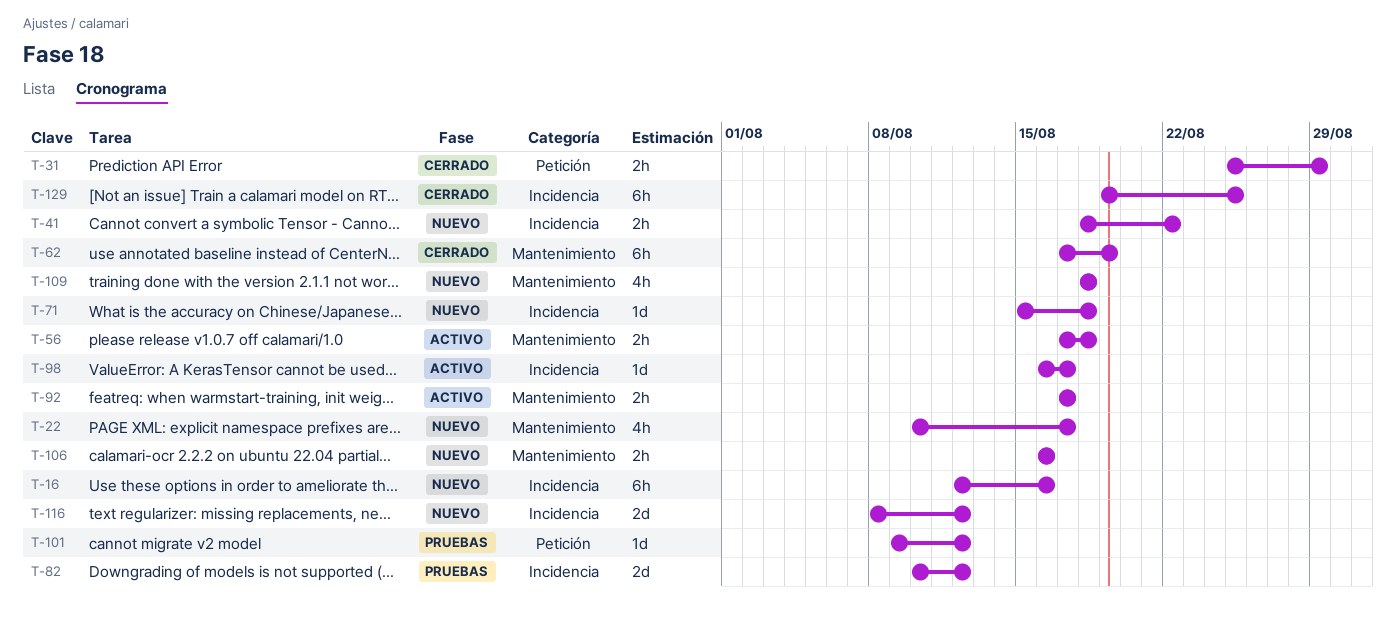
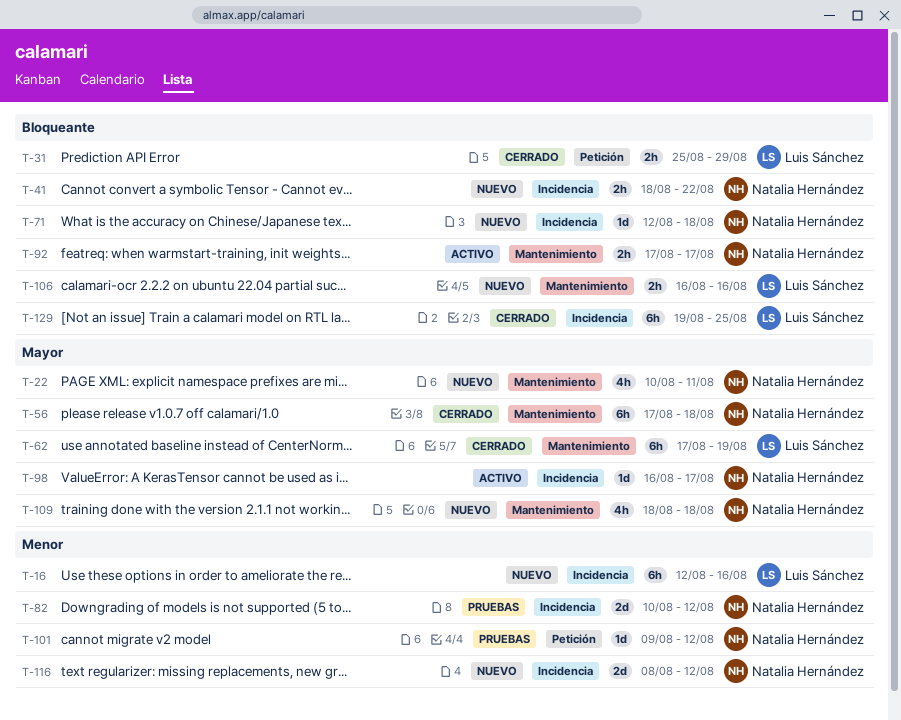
T-22, due: Aug 17 -> Aug 11
T-56, status: Activo -> Cerrado
T-56, estimate: 2h -> 6h
T-71, start: Aug 15 -> Aug 12

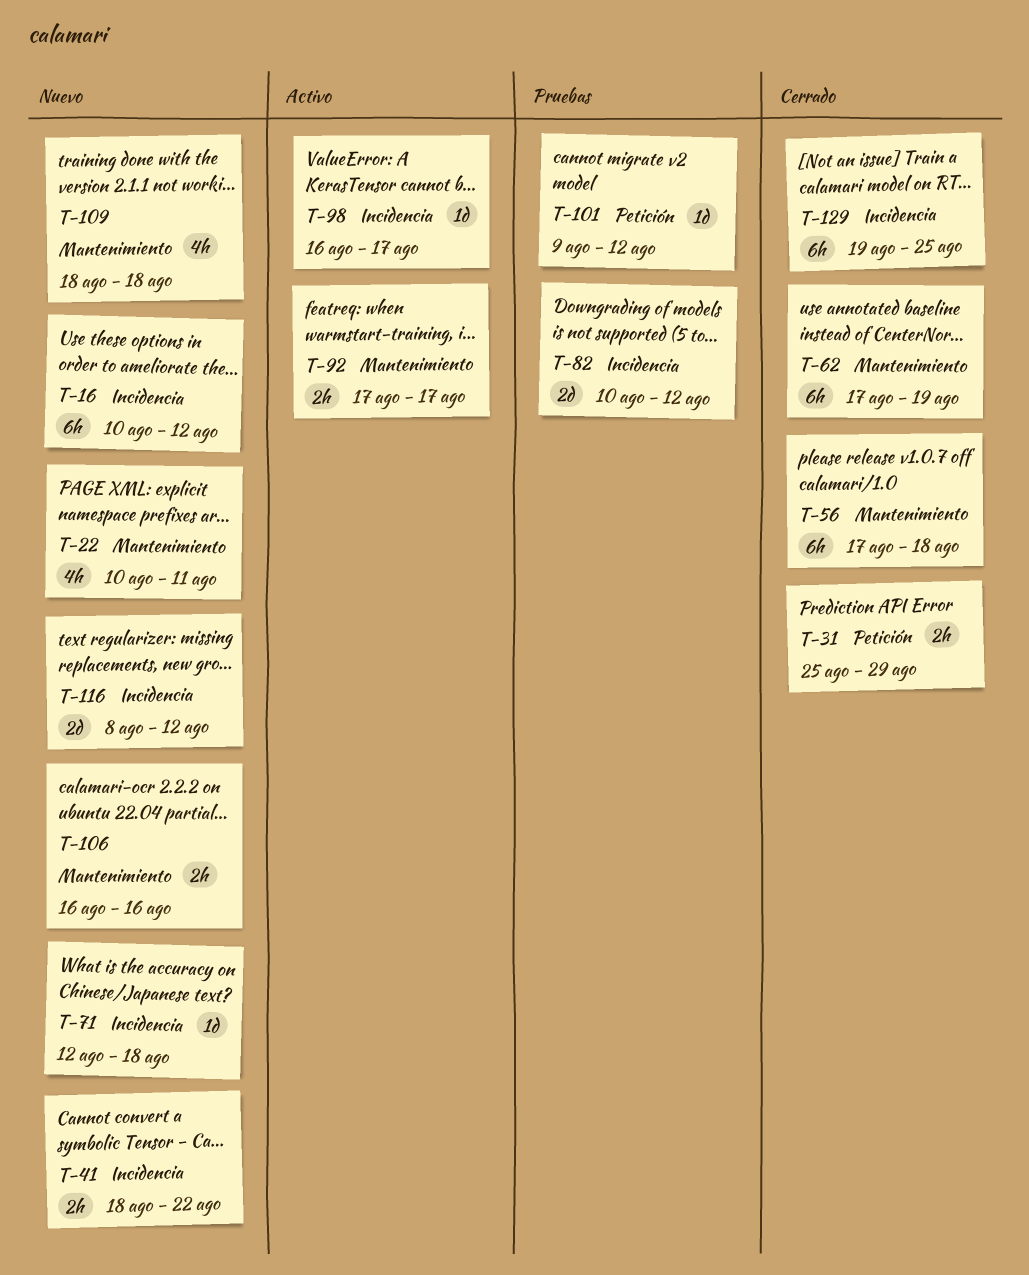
T-16, start: Aug 12 -> Aug 10
T-16, due: Aug 16 -> Aug 12

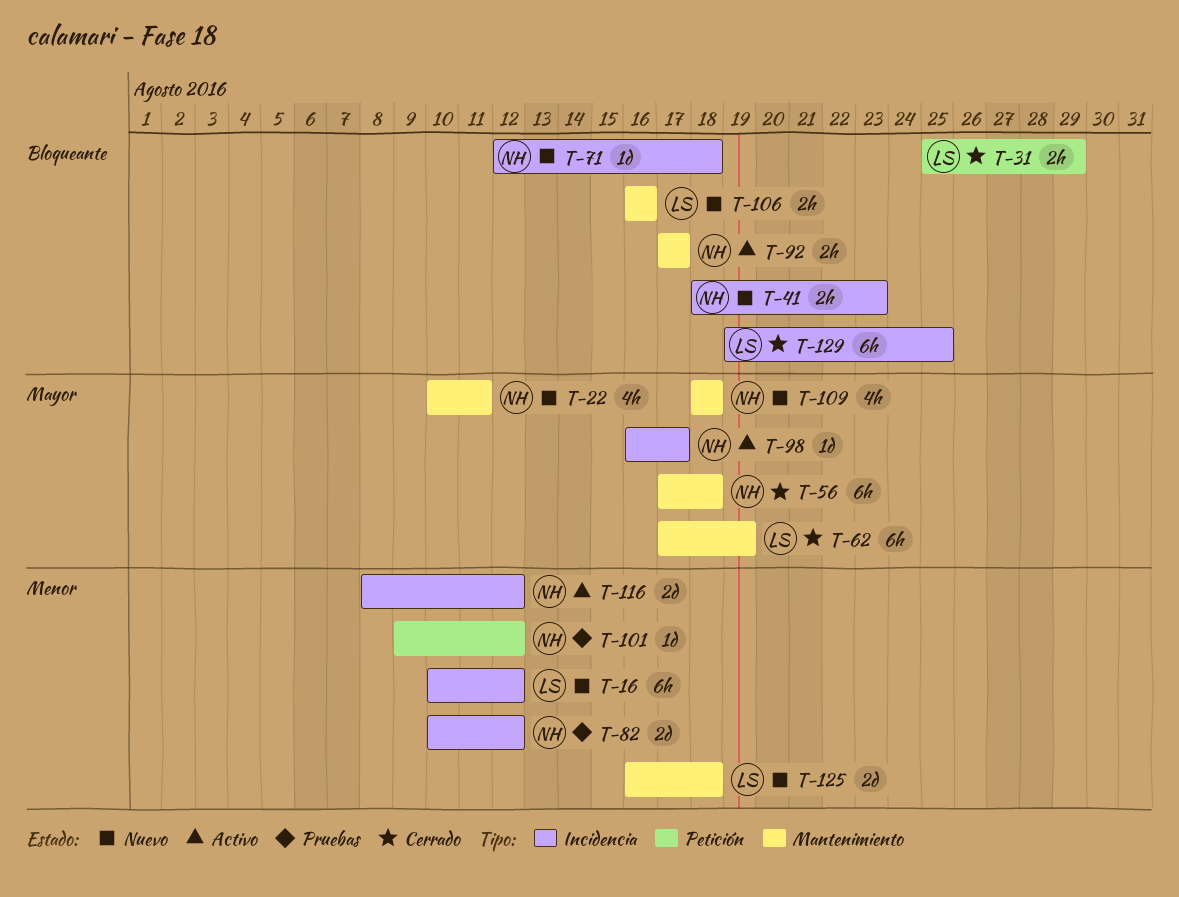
T-41, due: Aug 22 -> Aug 23
T-116, status: Nuevo -> Activo
T-125: none -> present

